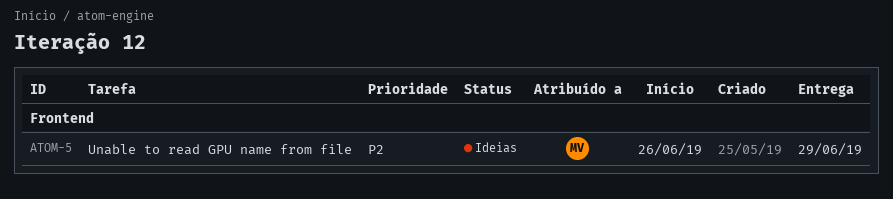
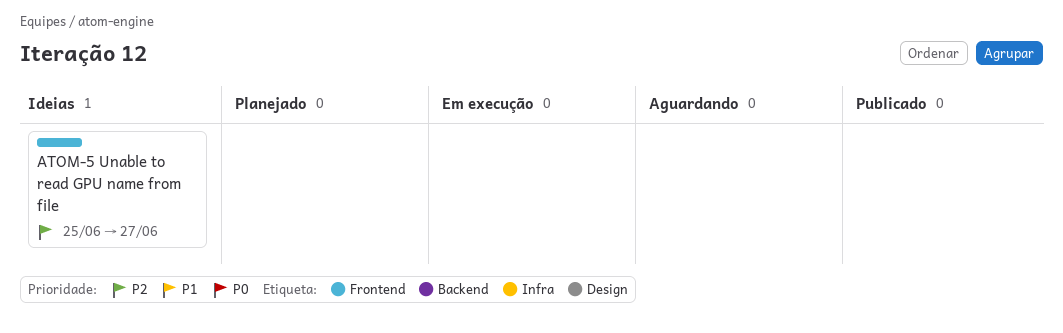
ATOM-5, start: Jun 26 -> Jun 25
ATOM-5, due: Jun 29 -> Jun 27

